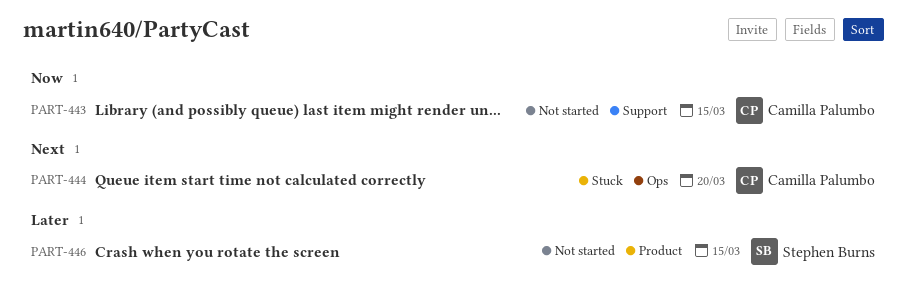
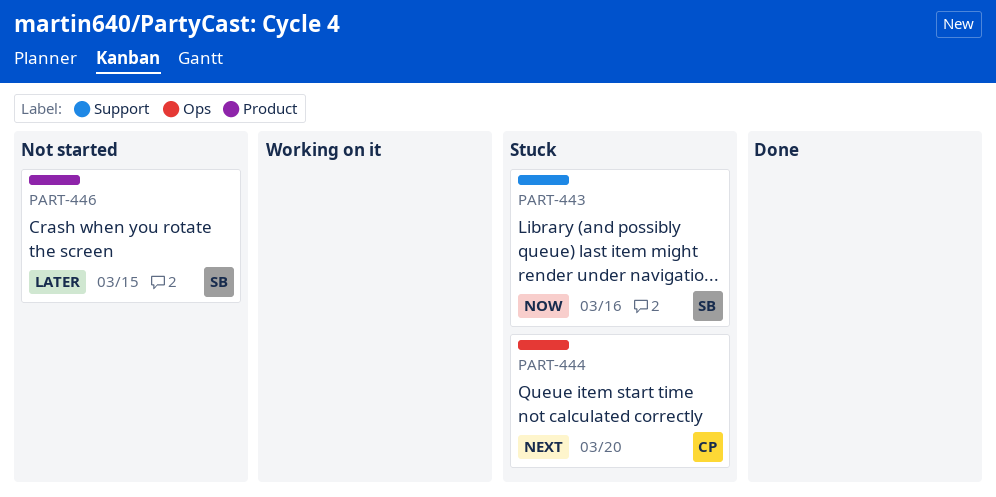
PART-443, status: Not started -> Stuck
PART-443, owner: Camilla Palumbo -> Stephen Burns
PART-443, due: Mar 15 -> Mar 16

